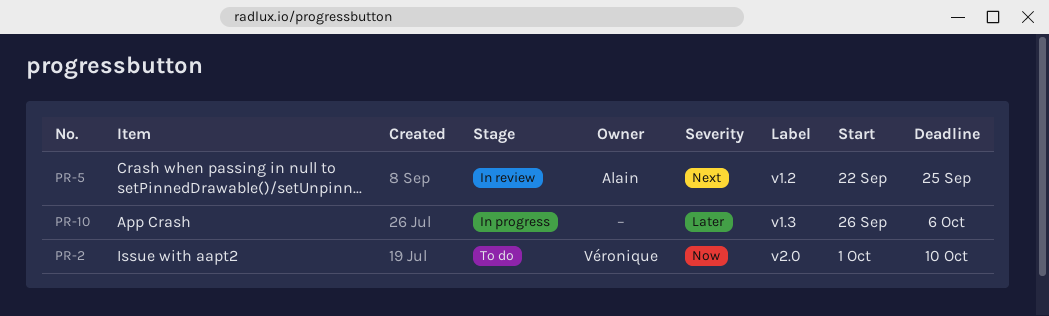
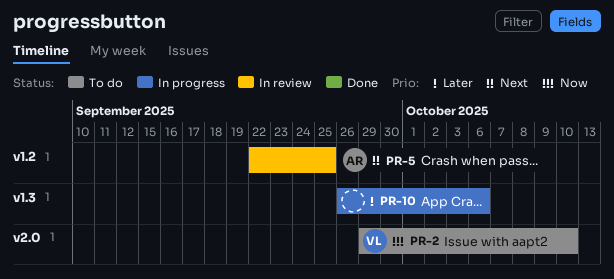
PR-2, start: Oct 1 -> Sep 29

